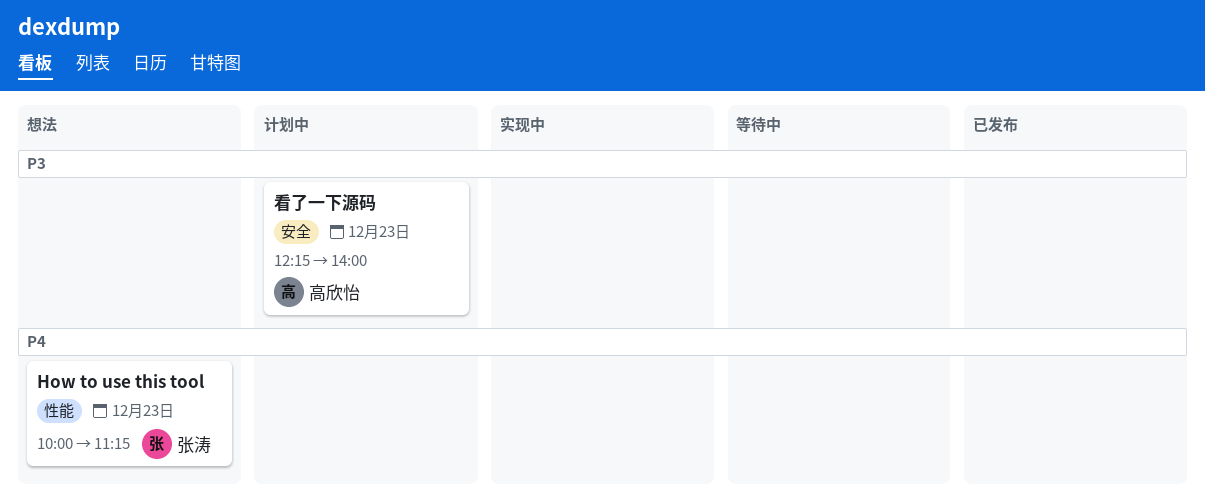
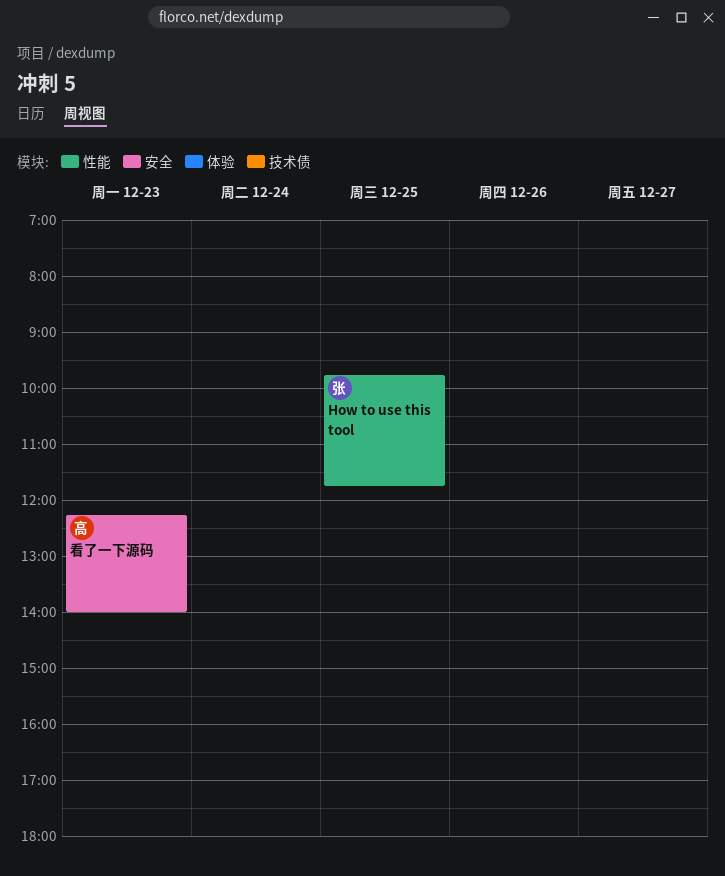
How to use this tool, day: Dec 23 -> Dec 25
How to use this tool, begins: 10:00 -> 09:45
How to use this tool, ends: 11:15 -> 11:45

